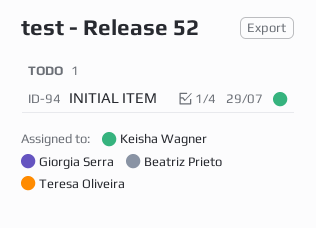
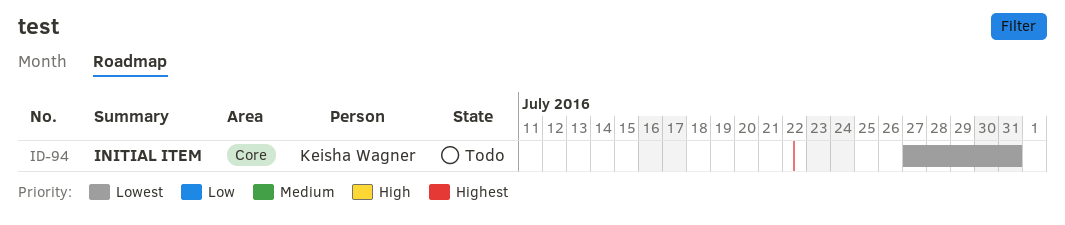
ID-94, due: Jul 29 -> Jul 31

